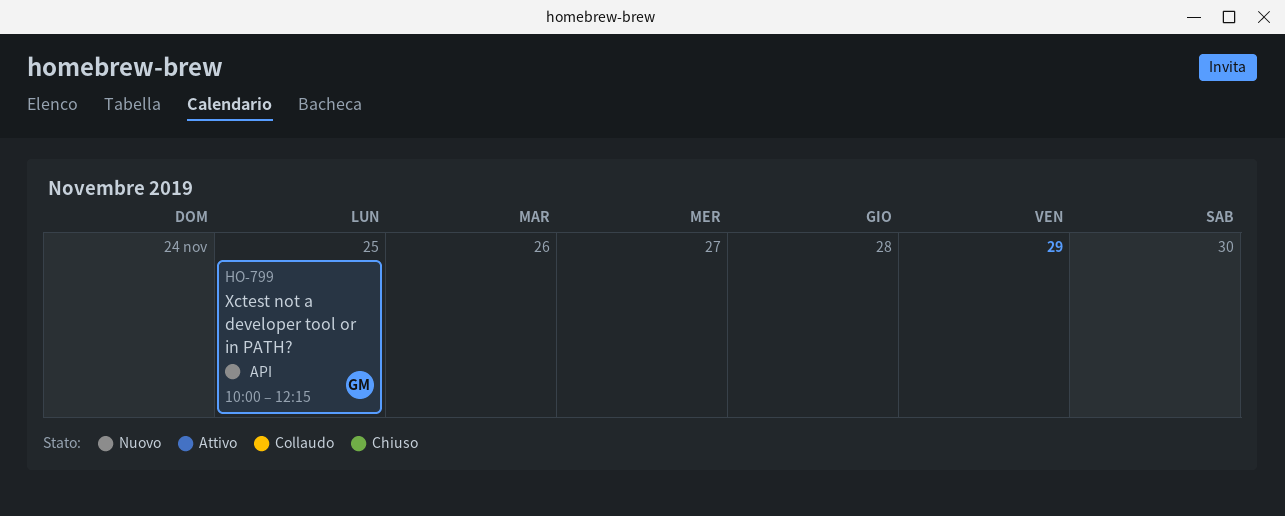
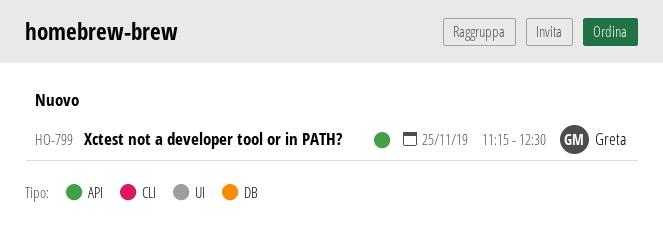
HO-799, begins: 10:00 -> 11:15
HO-799, ends: 12:15 -> 12:30

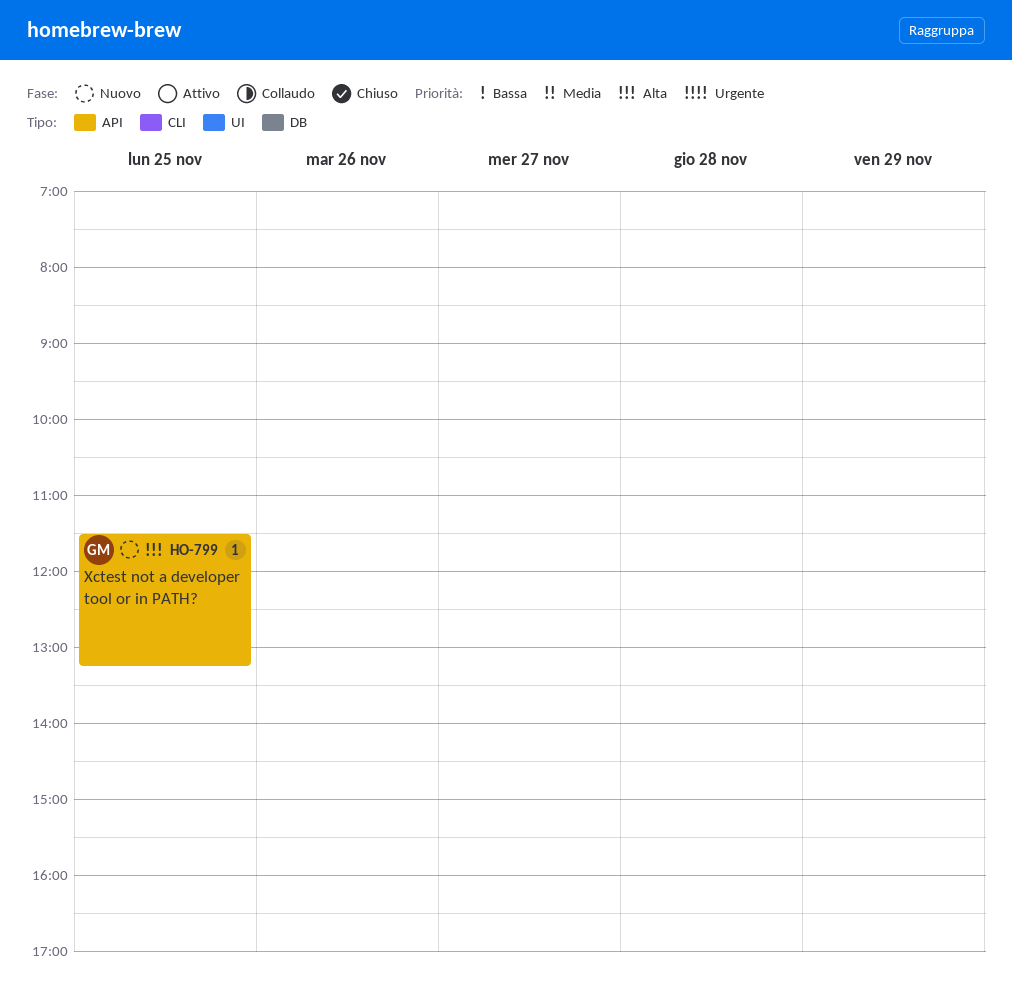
HO-799, begins: 11:15 -> 11:30
HO-799, ends: 12:30 -> 13:15

